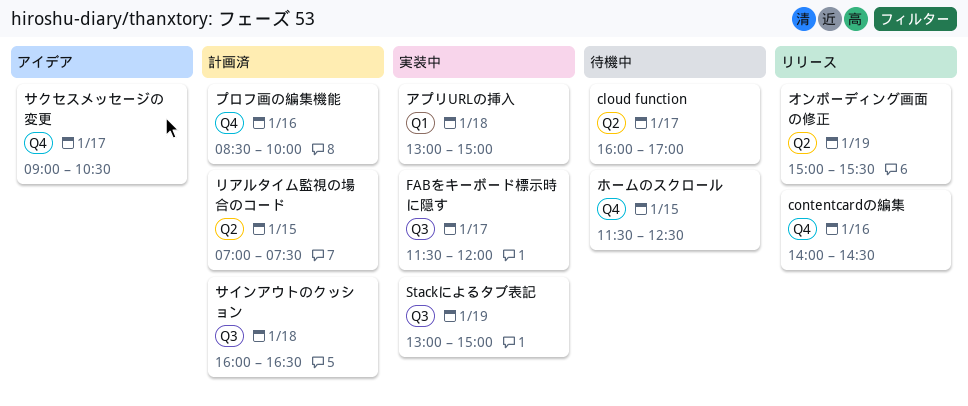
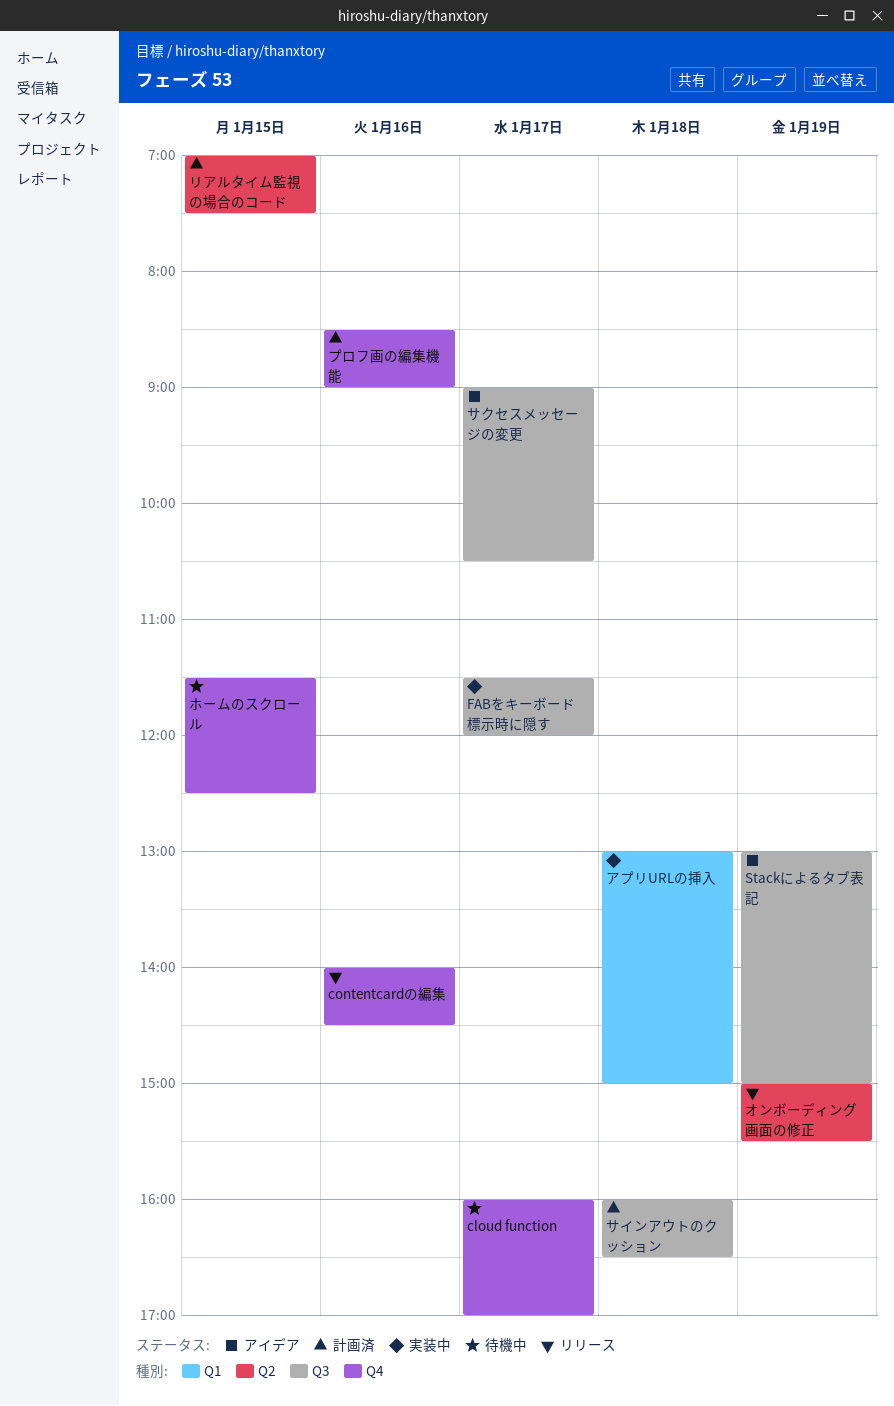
cloud function, label: Q2 -> Q4
Stackによるタブ表記, status: 実装中 -> アイデア
サクセスメッセージの変更, label: Q4 -> Q3
プロフ画の編集機能, ends: 10:00 -> 09:00

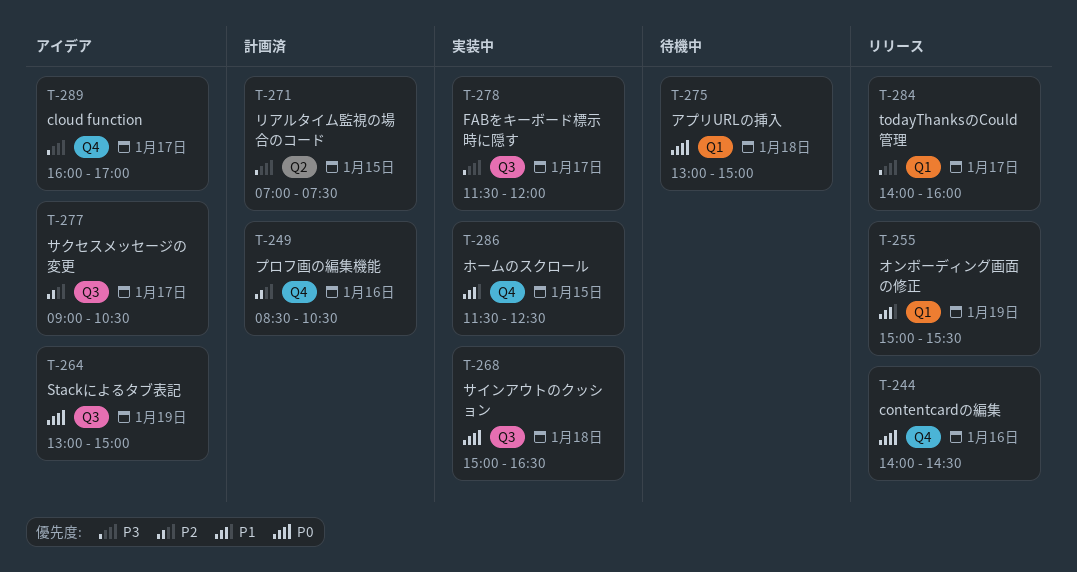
cloud function, status: 待機中 -> アイデア
todayThanksのCould管理: none -> present
アプリURLの挿入, status: 実装中 -> 待機中
オンボーディング画面の修正, label: Q2 -> Q1
サインアウトのクッション, status: 計画済 -> 実装中
サインアウトのクッション, begins: 16:00 -> 15:00
プロフ画の編集機能, ends: 09:00 -> 10:30
ホームのスクロール, status: 待機中 -> 実装中

